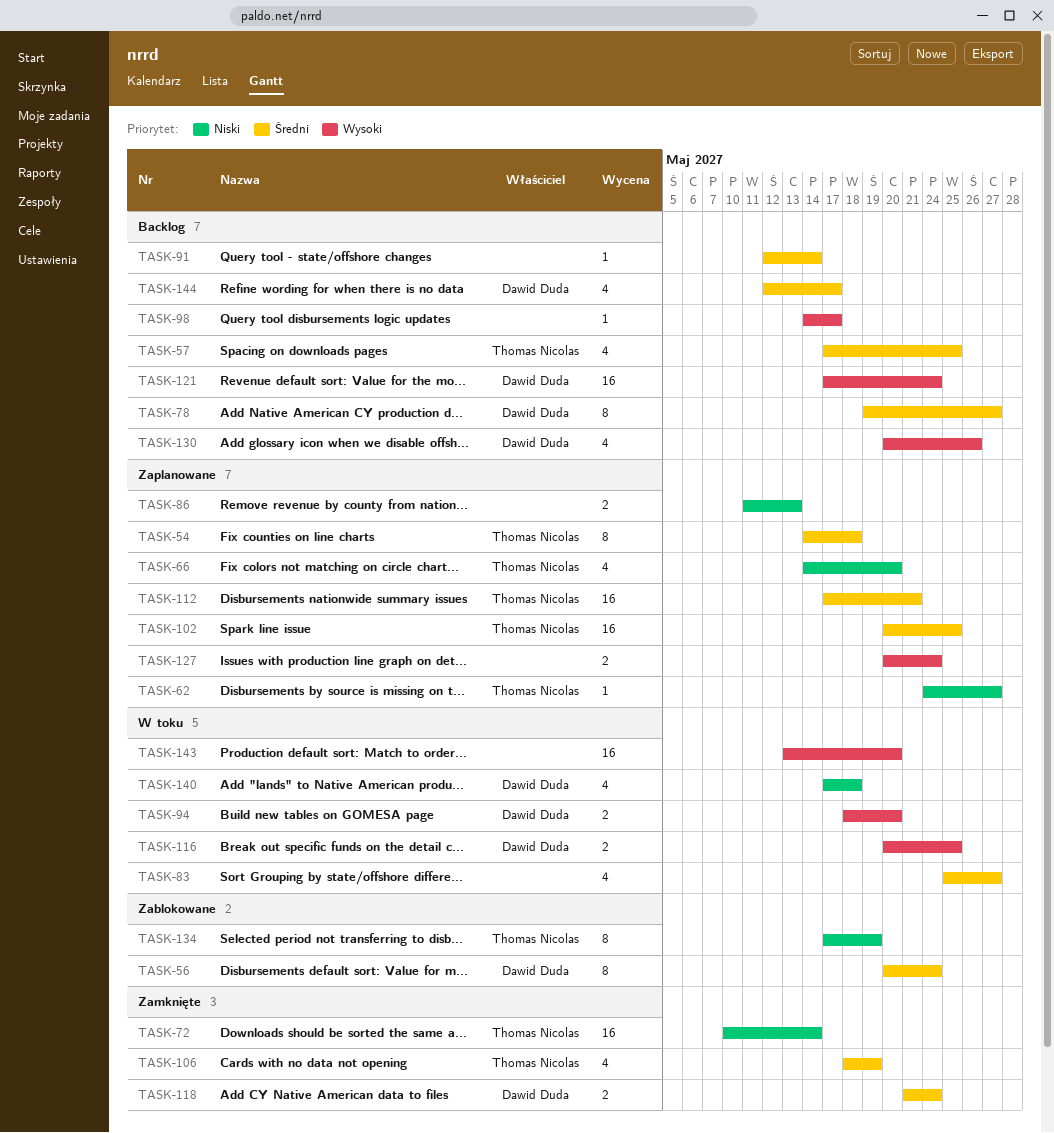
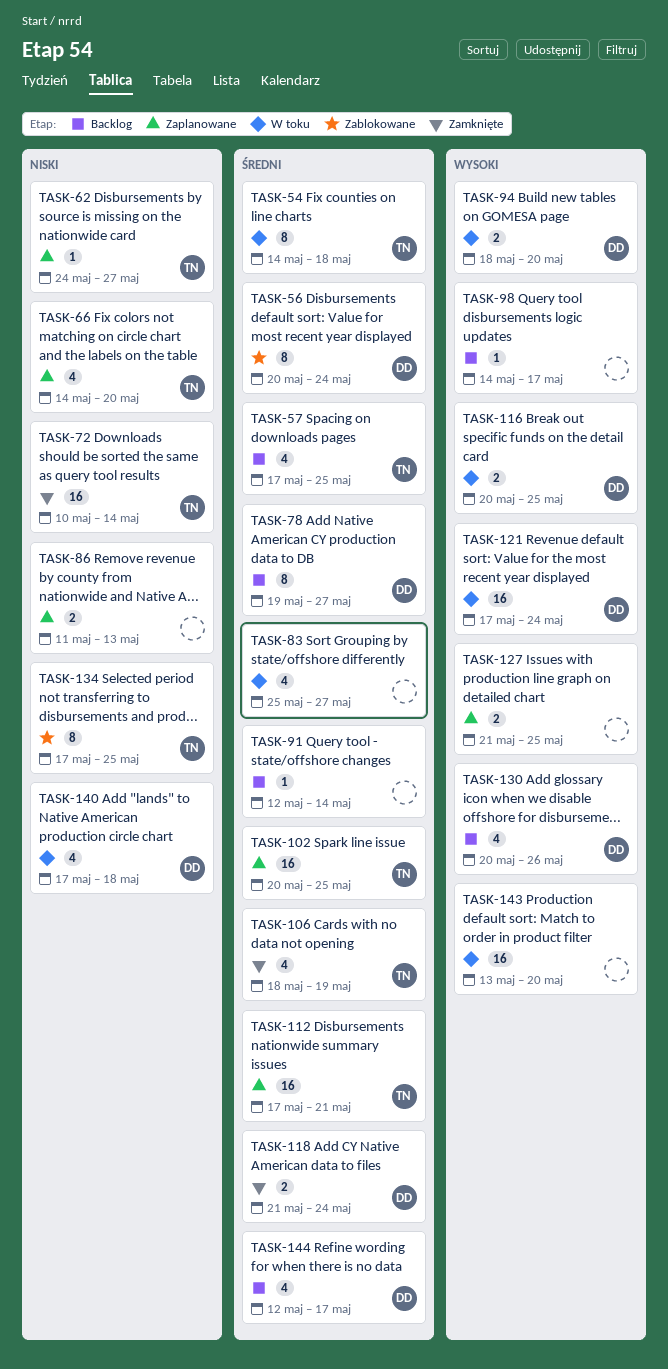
TASK-54, status: Zaplanowane -> W toku
TASK-121, status: Backlog -> W toku
TASK-127, start: May 20 -> May 21
TASK-127, due: May 24 -> May 25
TASK-134, due: May 19 -> May 25

